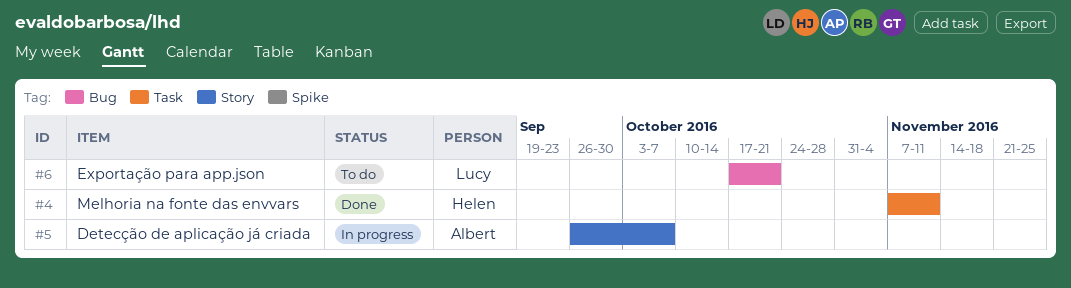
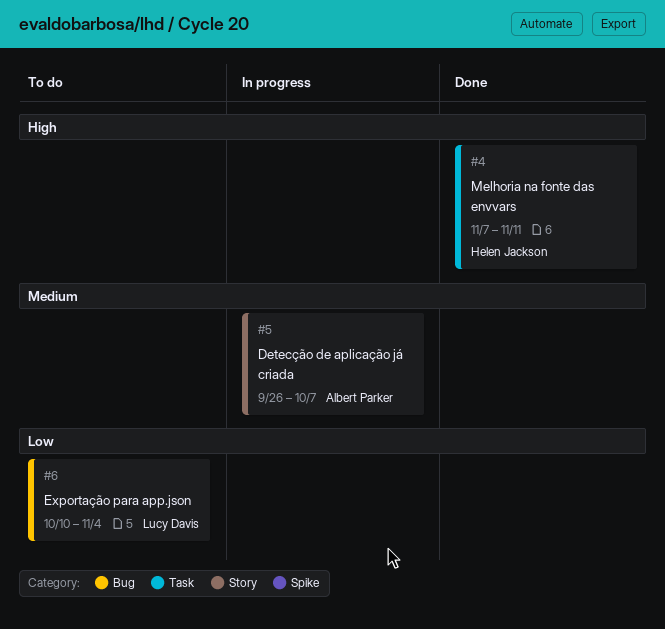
#6, start: Oct 17 -> Oct 10
#6, due: Oct 21 -> Nov 4

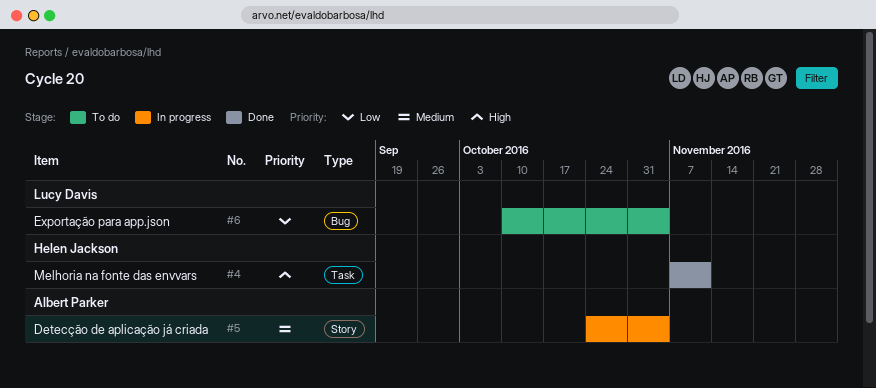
#5, start: Sep 26 -> Oct 24
#5, due: Oct 7 -> Nov 4

